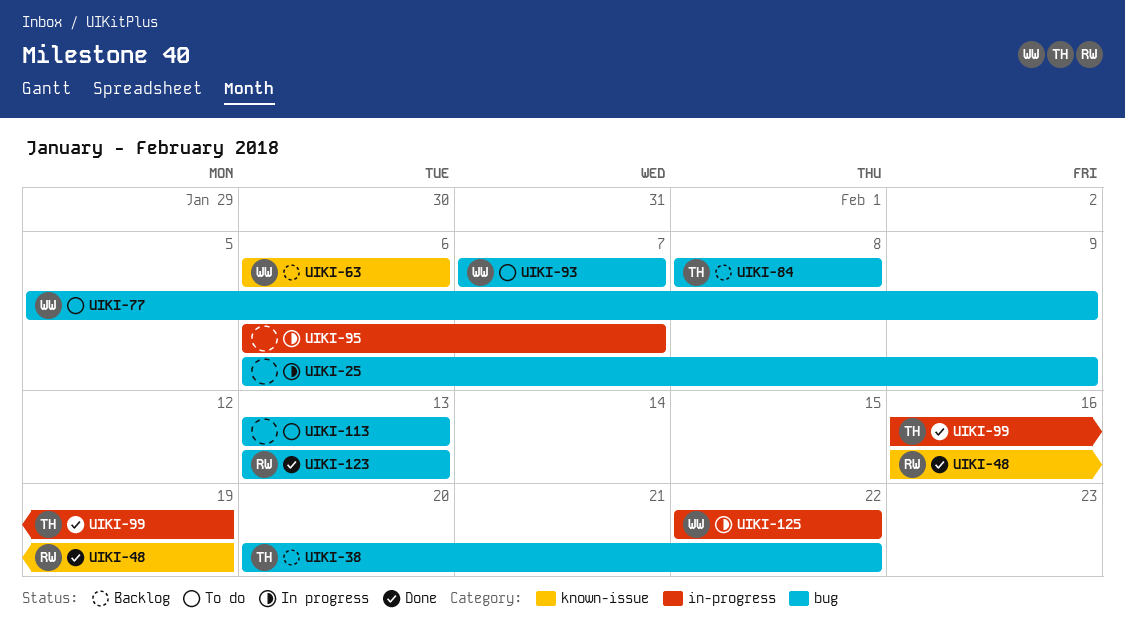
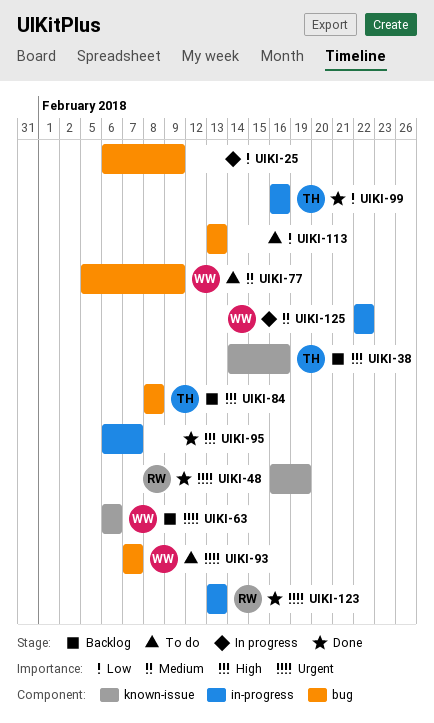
UIKI-38, label: bug -> known-issue
UIKI-38, start: Feb 20 -> Feb 14
UIKI-38, due: Feb 22 -> Feb 16
UIKI-95, status: In progress -> Done
UIKI-99, due: Feb 19 -> Feb 16
UIKI-123, label: bug -> in-progress

